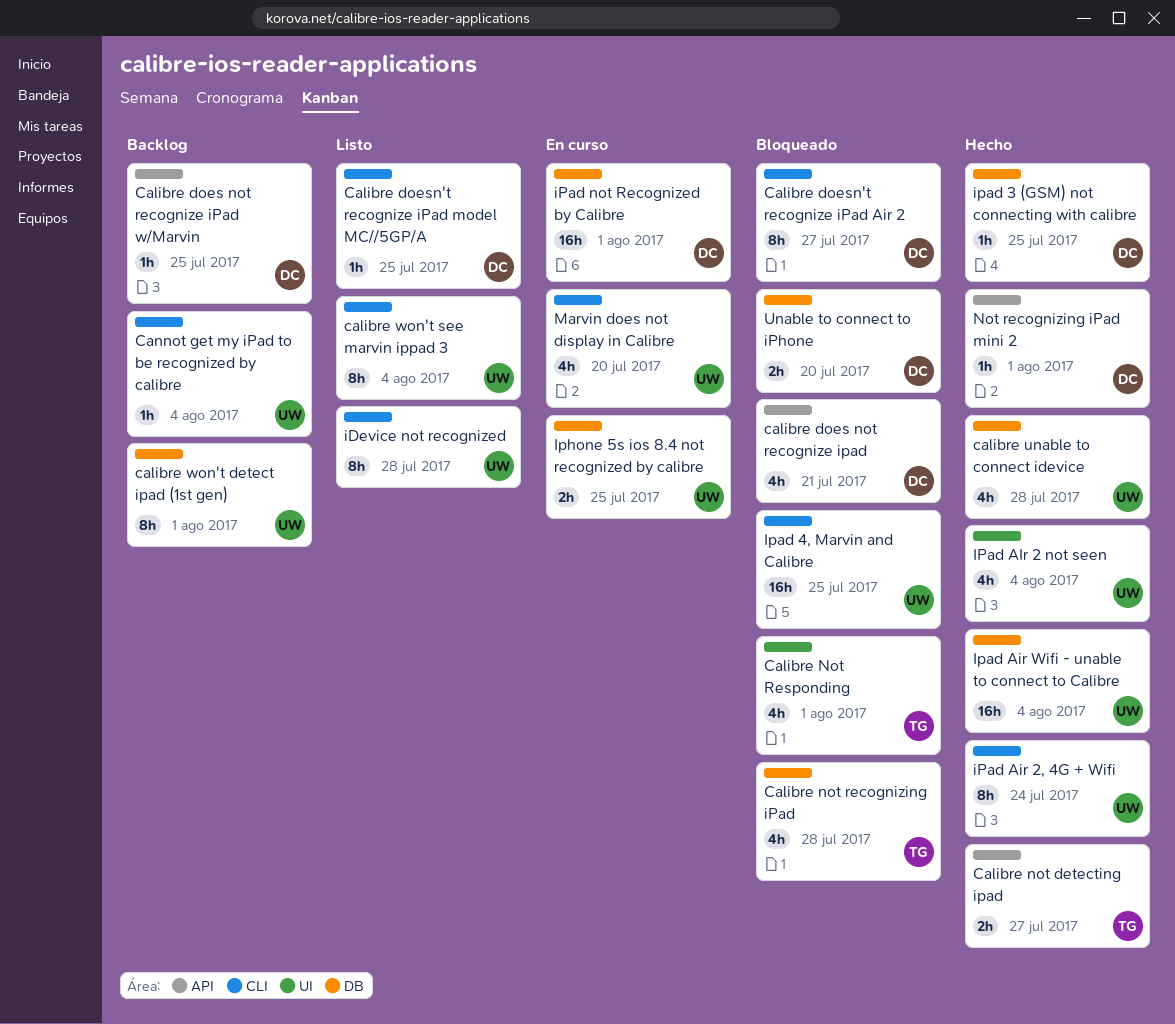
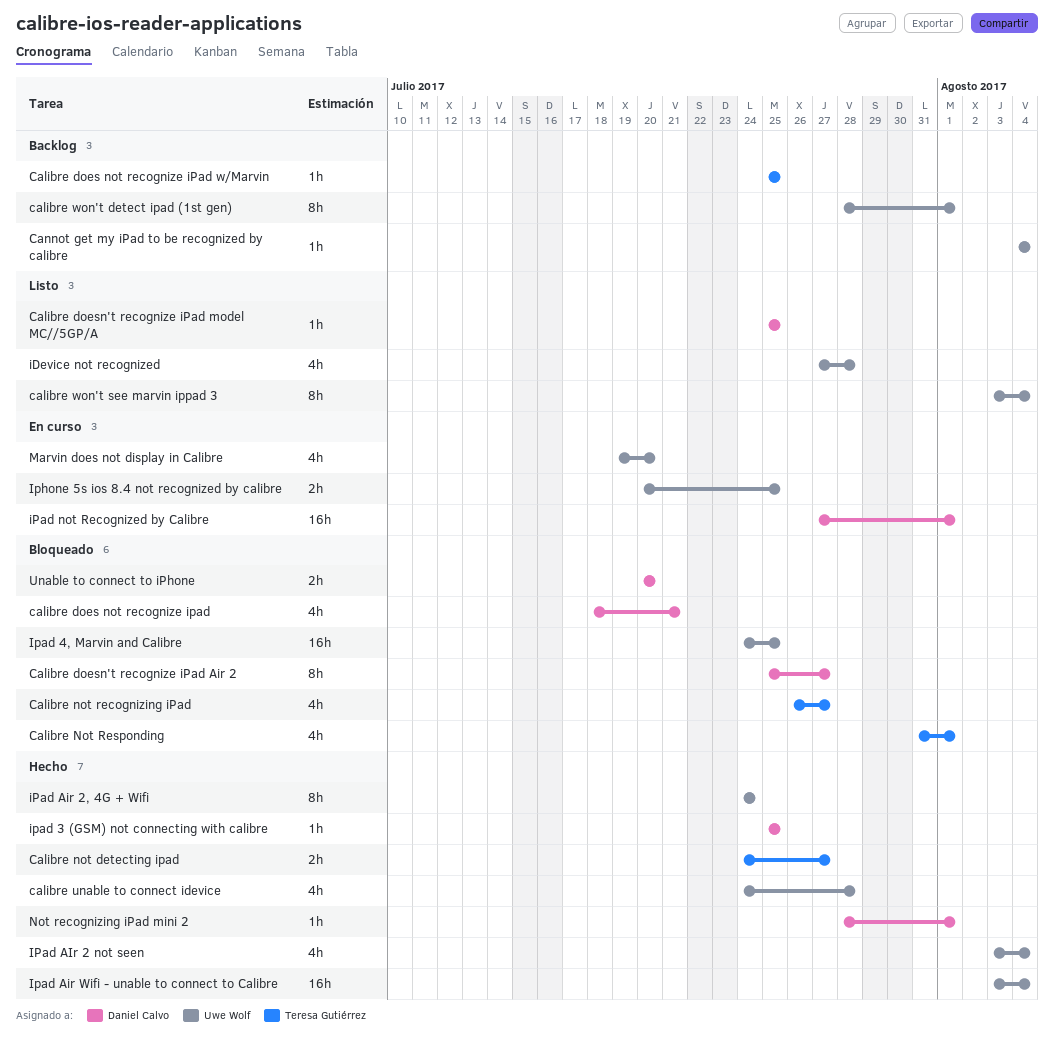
Calibre does not recognize iPad w/Marvin, owner: Daniel Calvo -> Teresa Gutiérrez
Calibre not recognizing iPad, due: Jul 28 -> Jul 27
iDevice not recognized, estimate: 8h -> 4h

